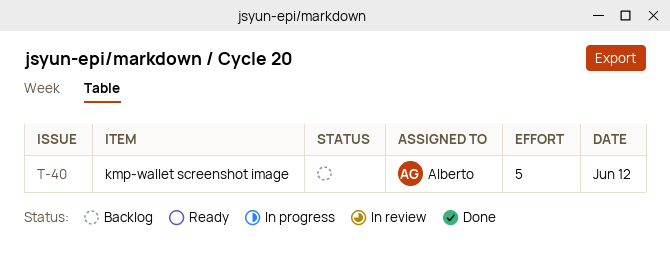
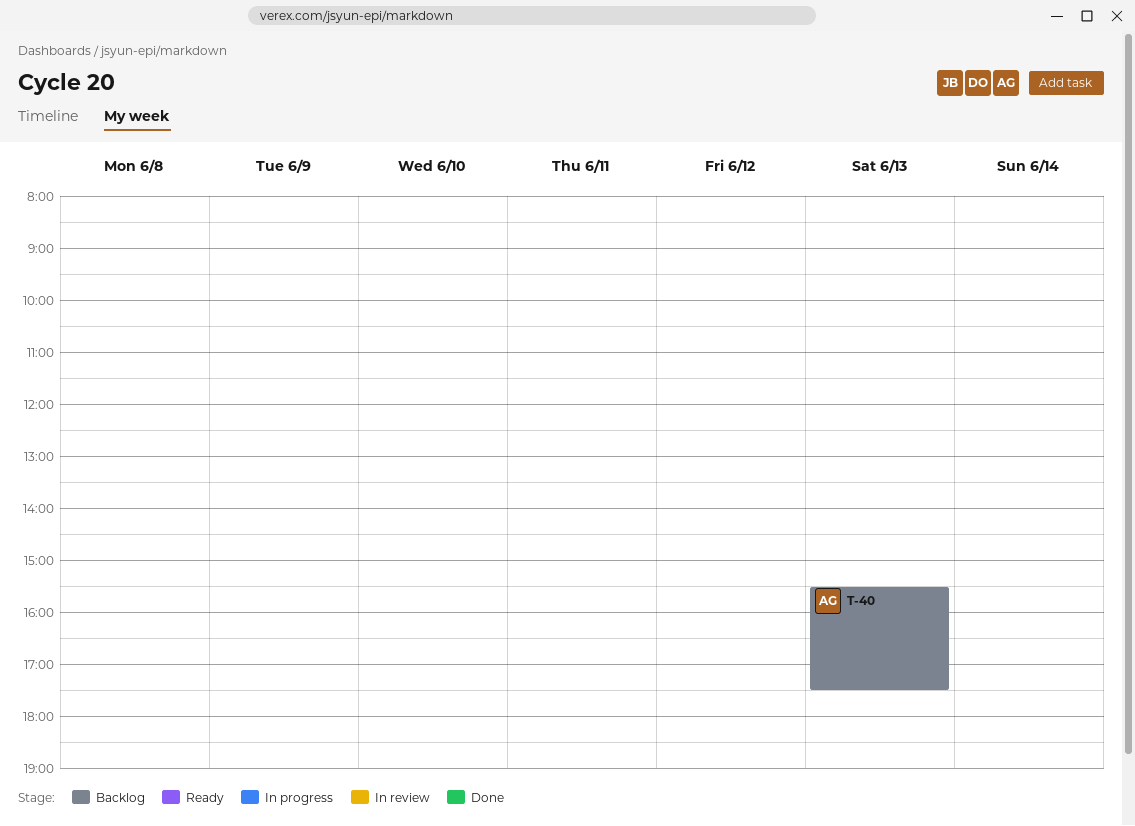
T-40, day: Jun 12 -> Jun 13

